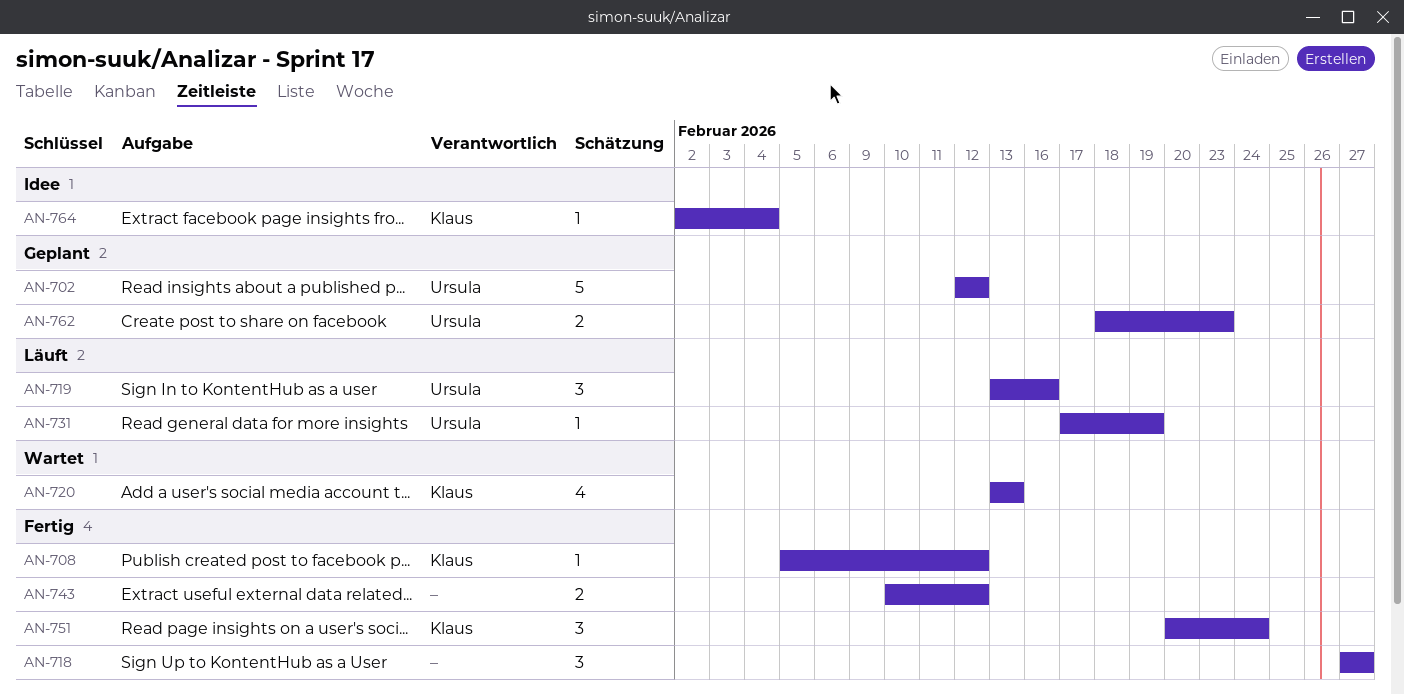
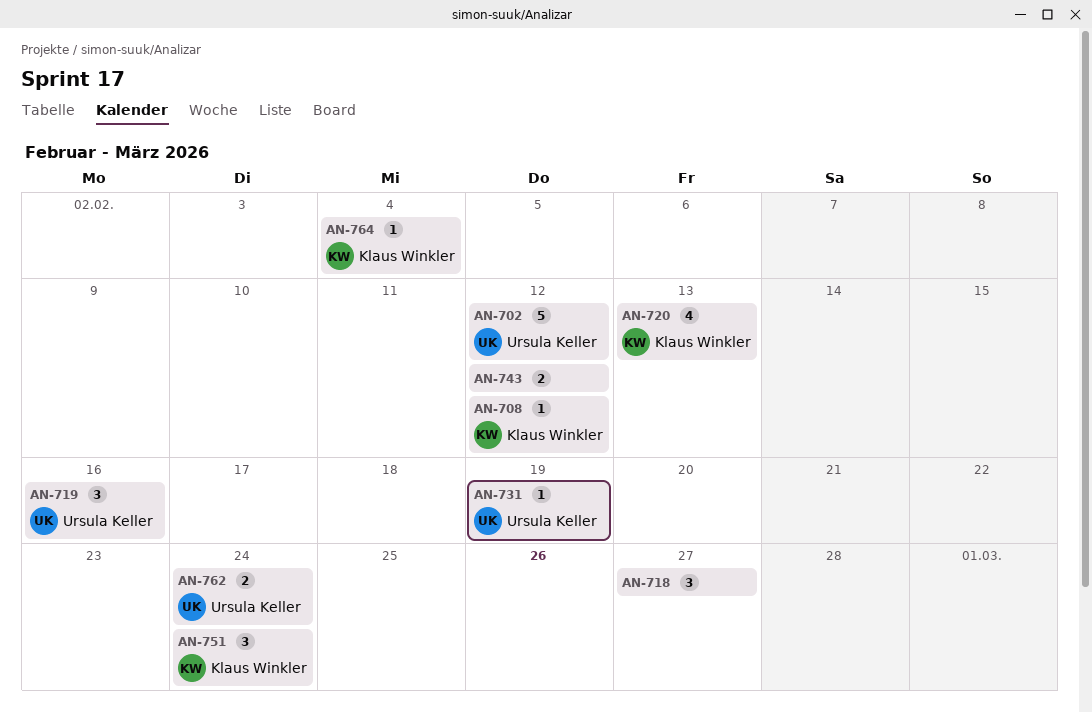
AN-762, due: Feb 23 -> Feb 24

